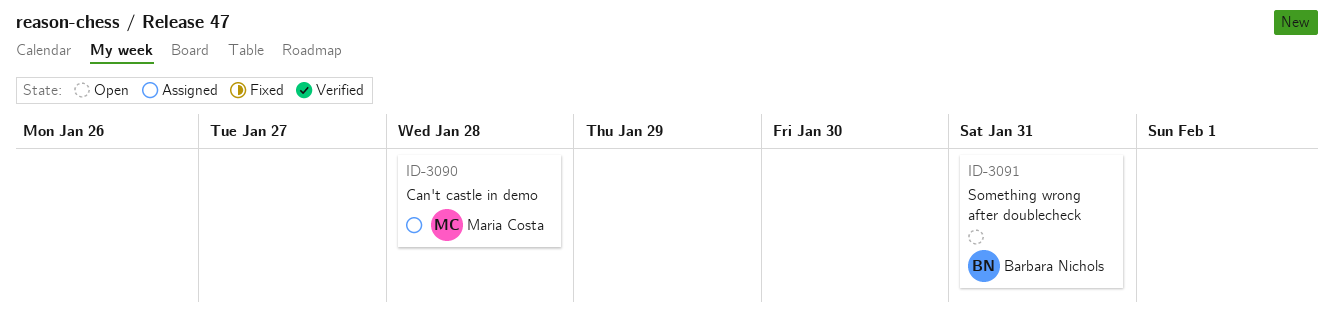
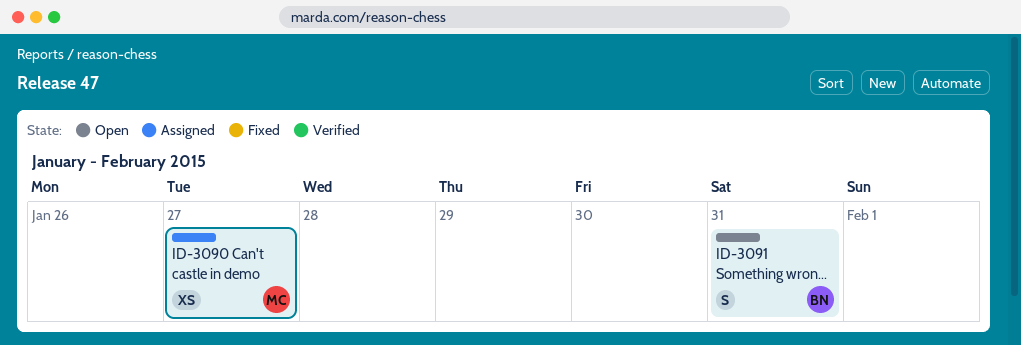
ID-3090, due: Jan 28 -> Jan 27

